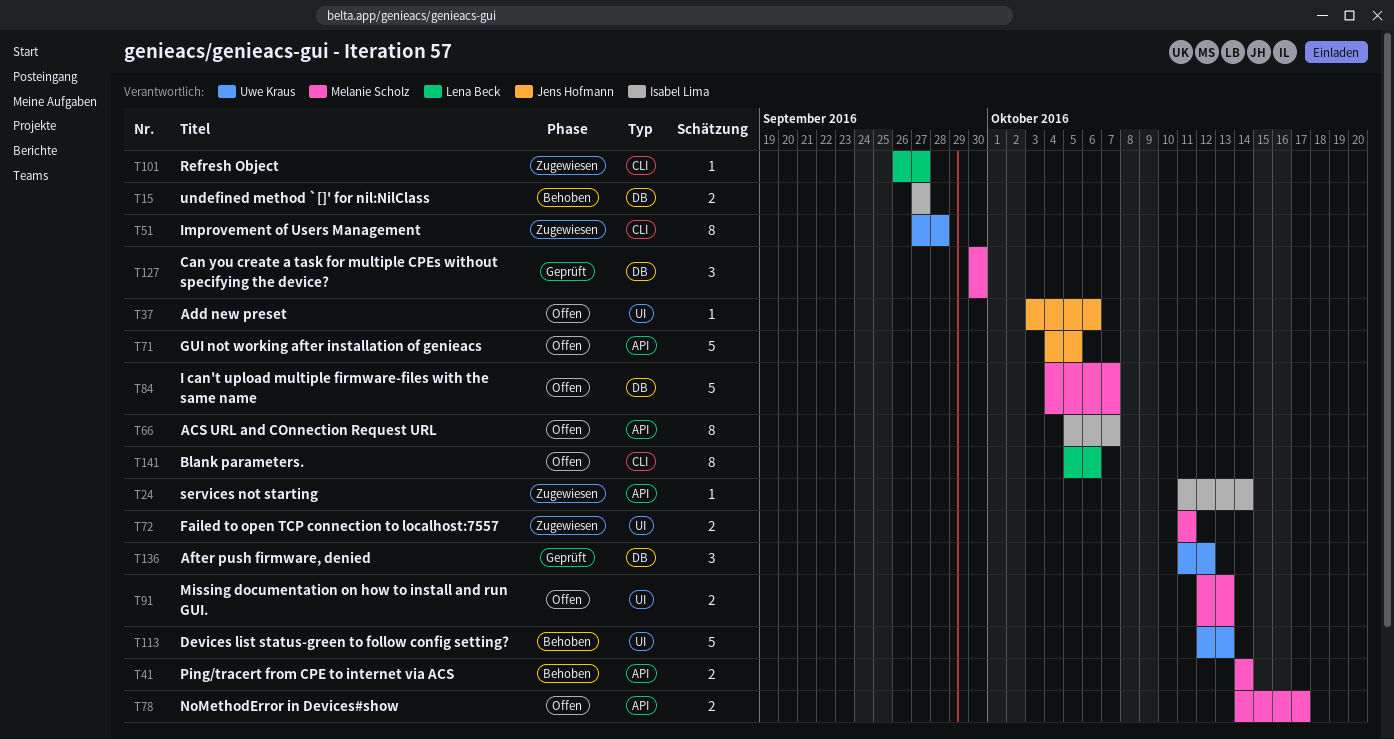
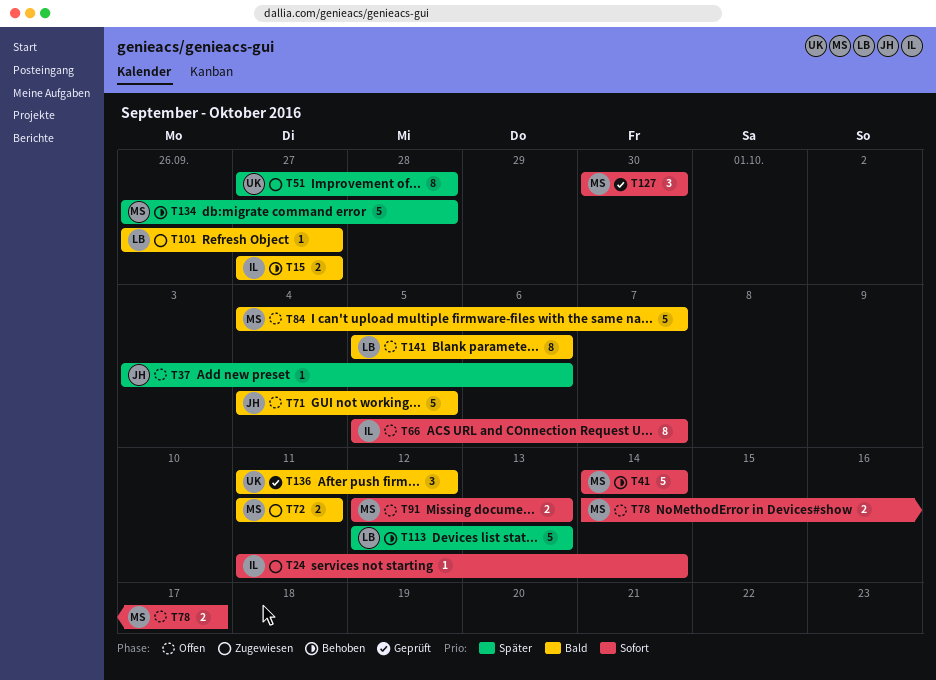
T41, estimate: 2 -> 5
T113, owner: Uwe Kraus -> Lena Beck
T134: none -> present

